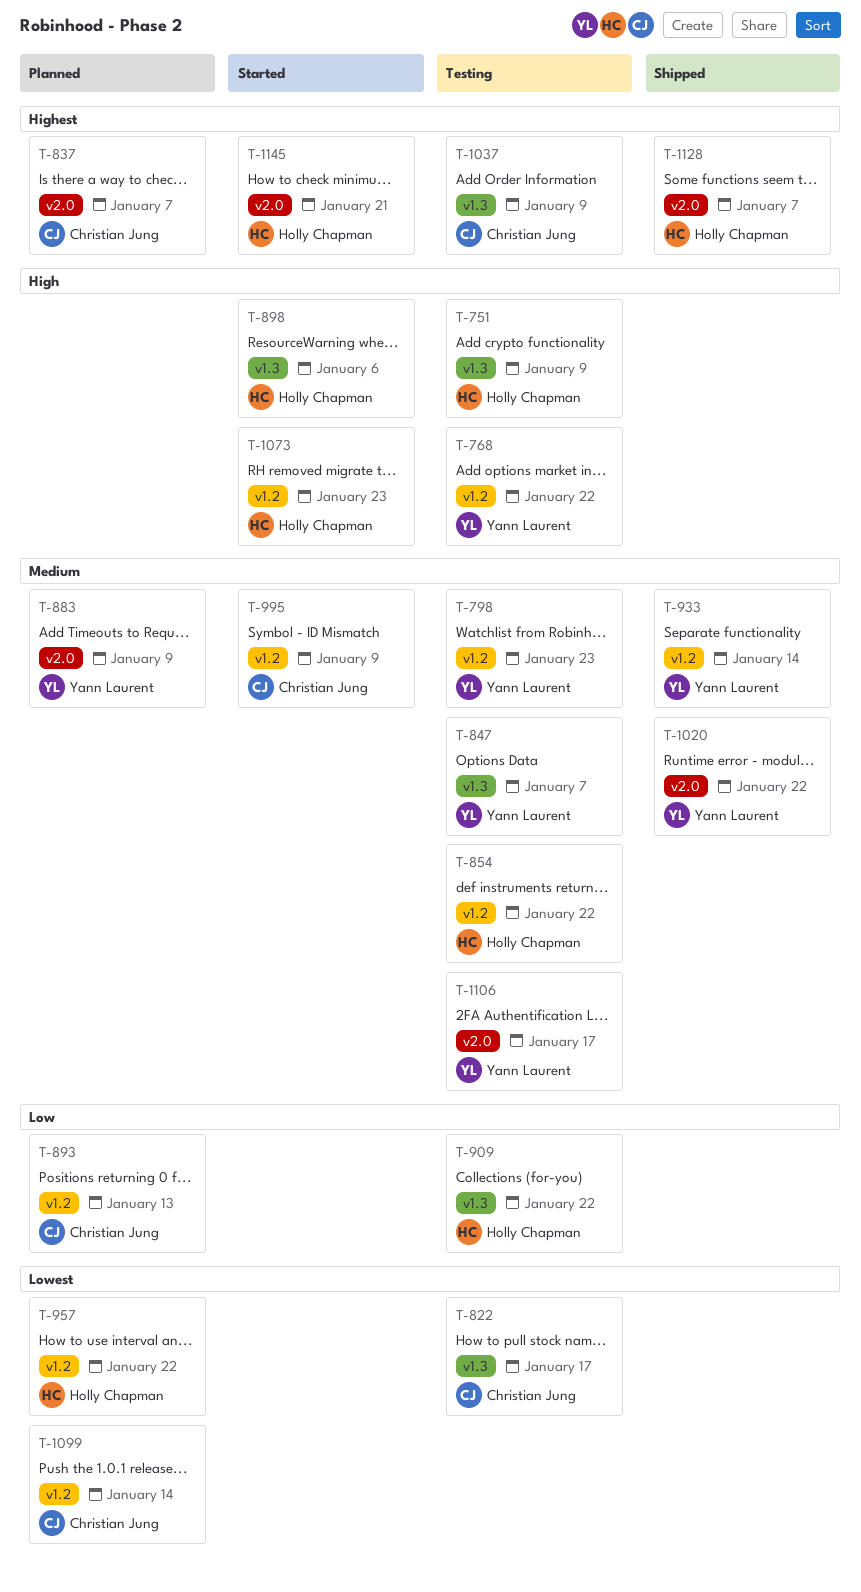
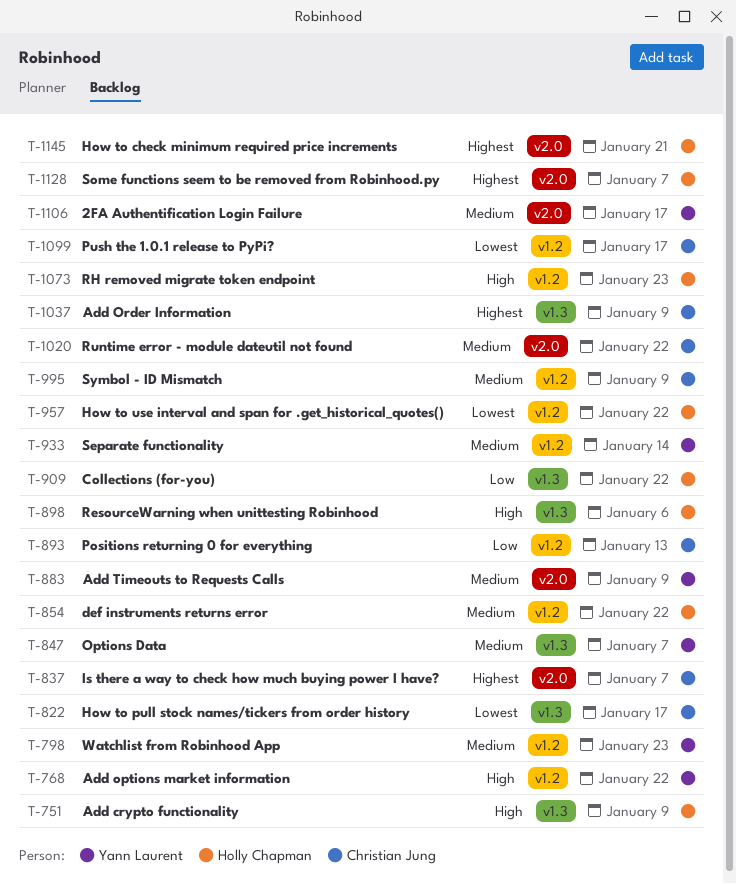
T-1020, owner: Yann Laurent -> Christian Jung
T-1099, due: Jan 14 -> Jan 17

